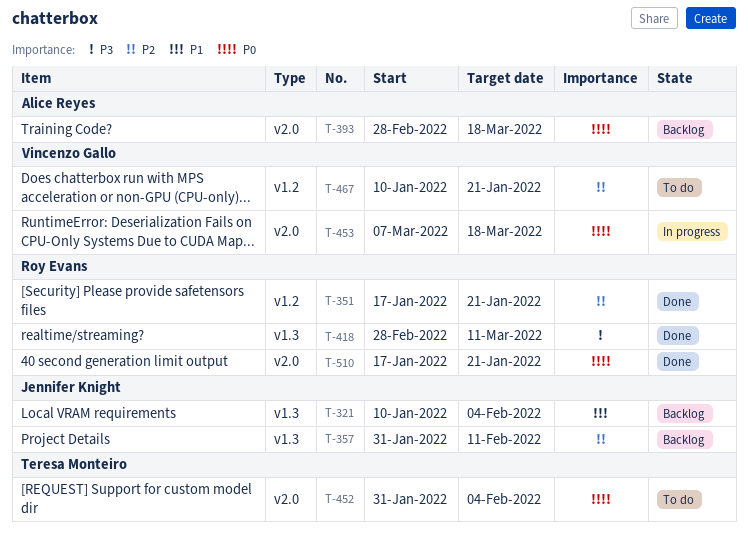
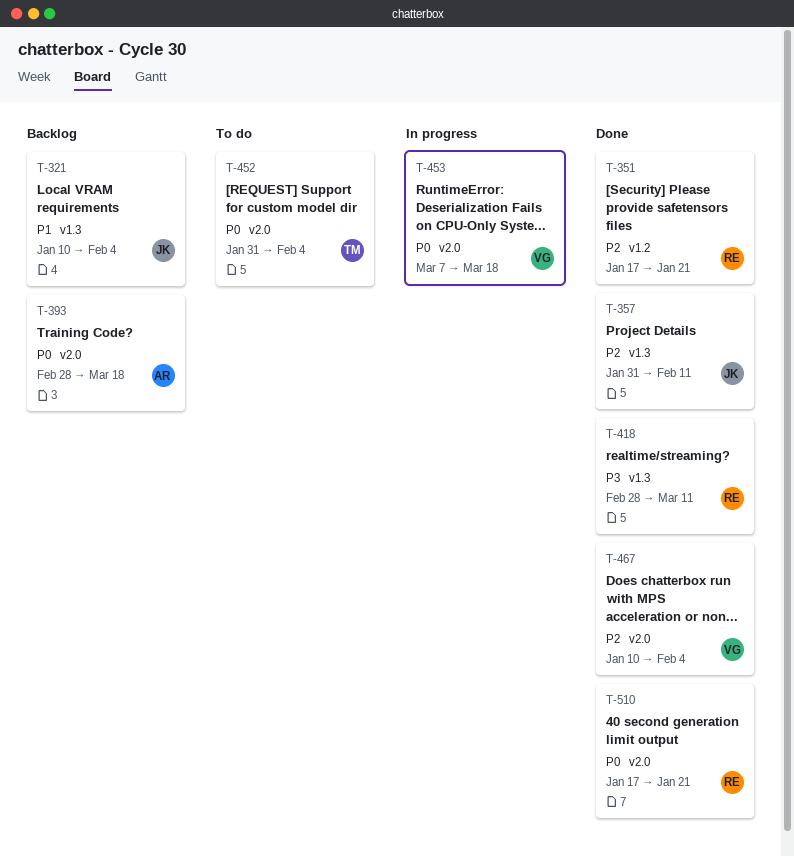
T-357, status: Backlog -> Done
T-467, status: To do -> Done
T-467, label: v1.2 -> v2.0
T-467, due: Jan 21 -> Feb 4

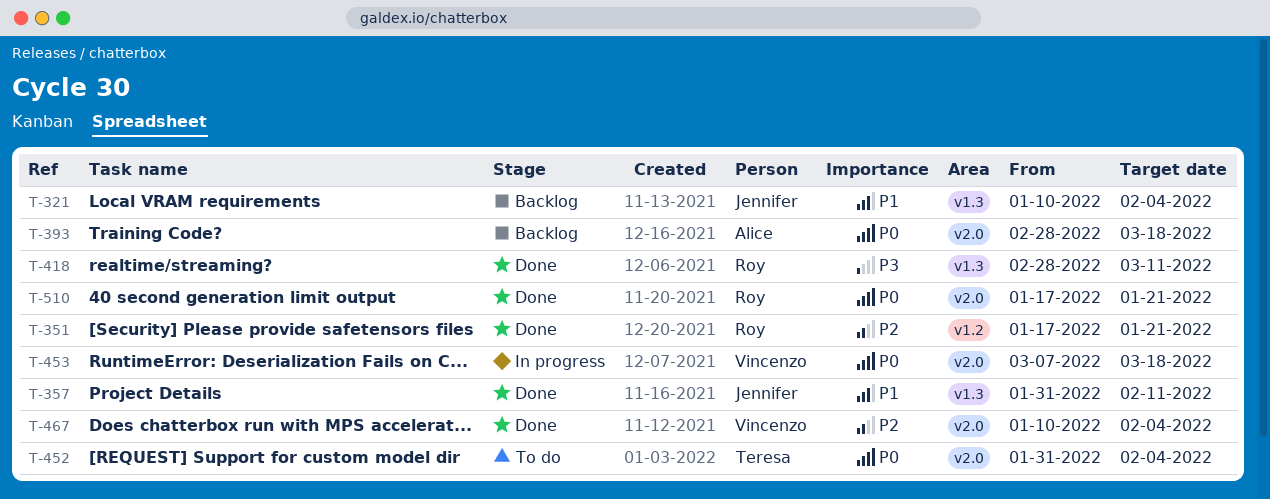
T-357, priority: P2 -> P1

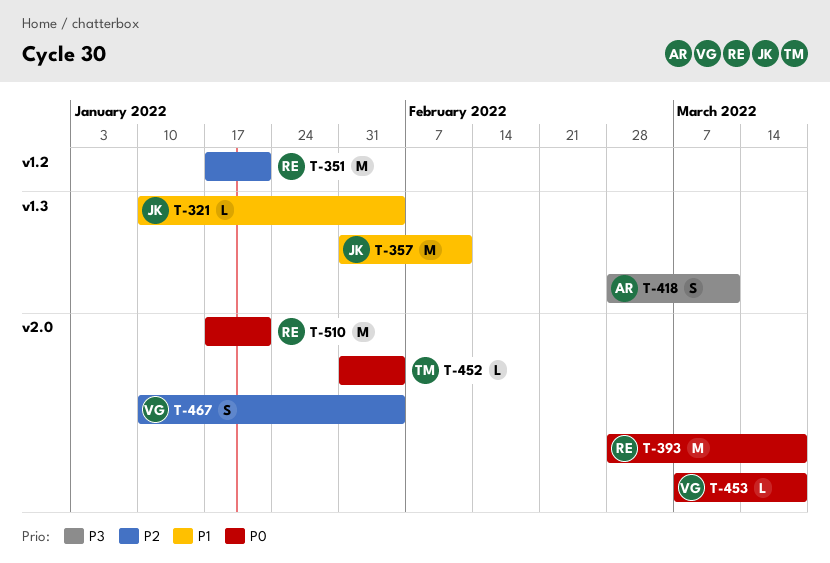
T-393, owner: Alice -> Roy
T-418, owner: Roy -> Alice

